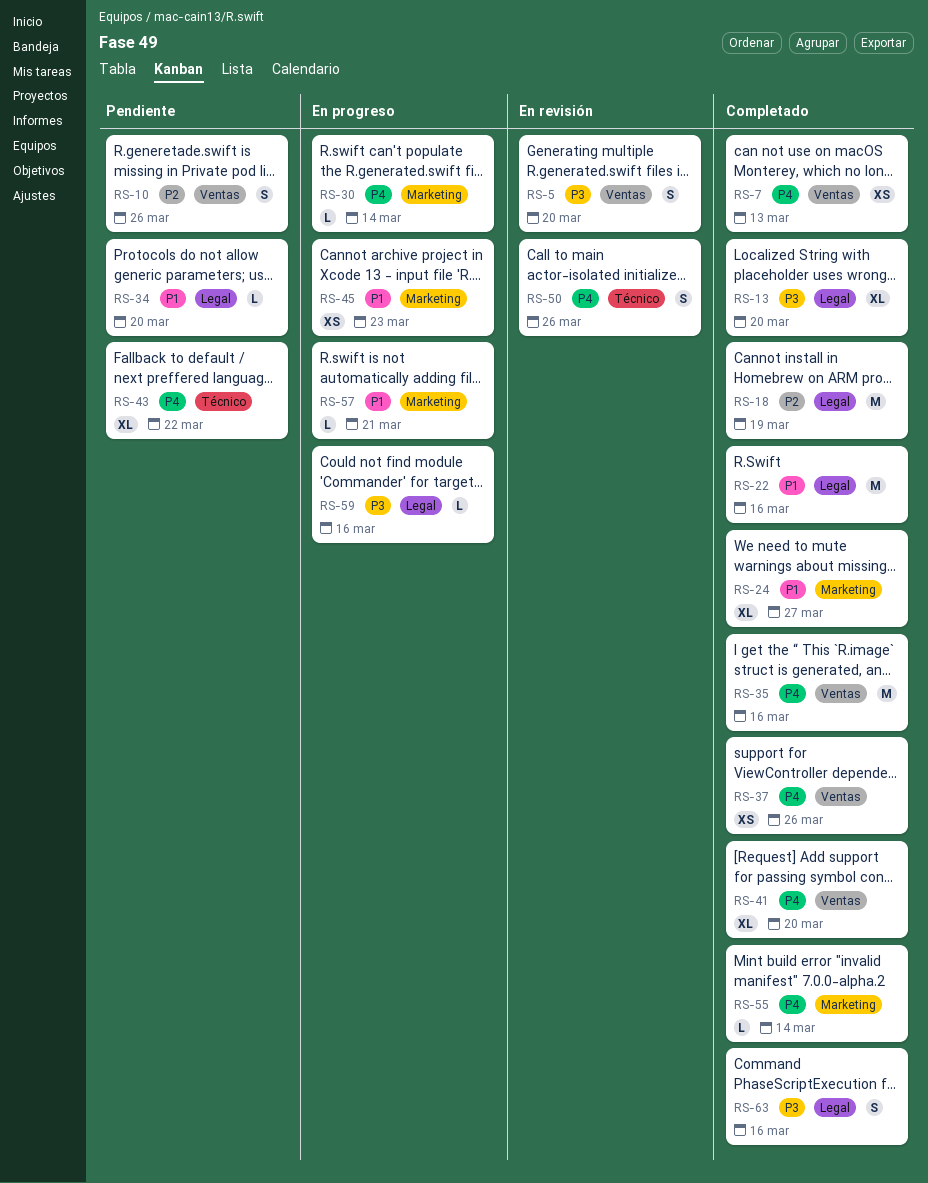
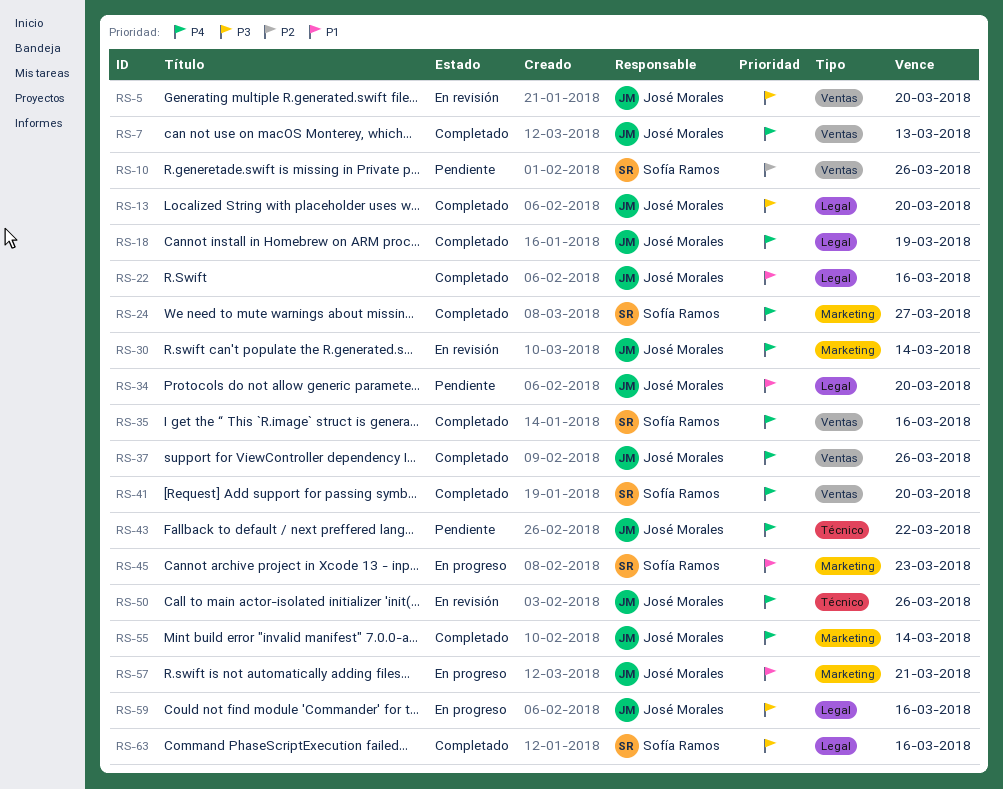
RS-18, priority: P2 -> P4
RS-24, priority: P1 -> P4
RS-30, status: En progreso -> En revisión

